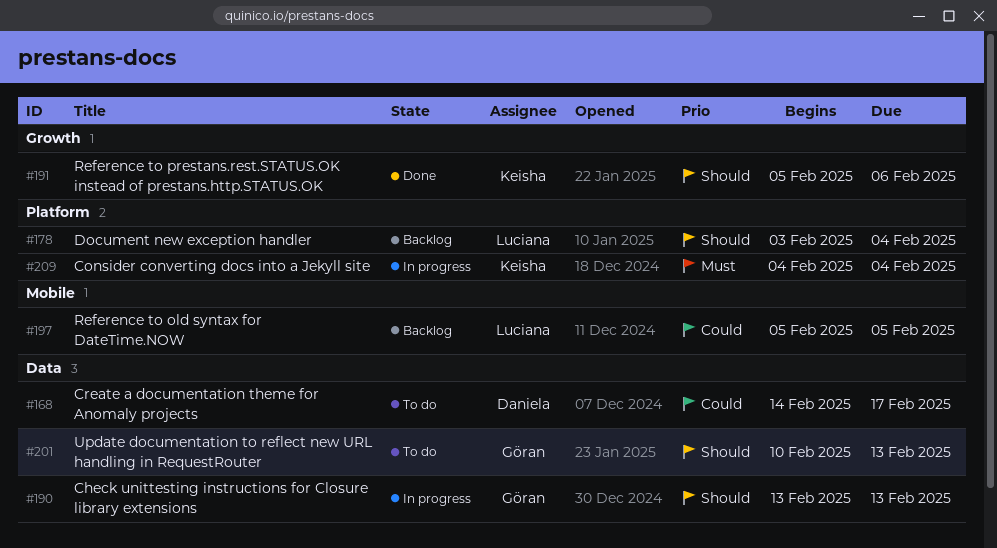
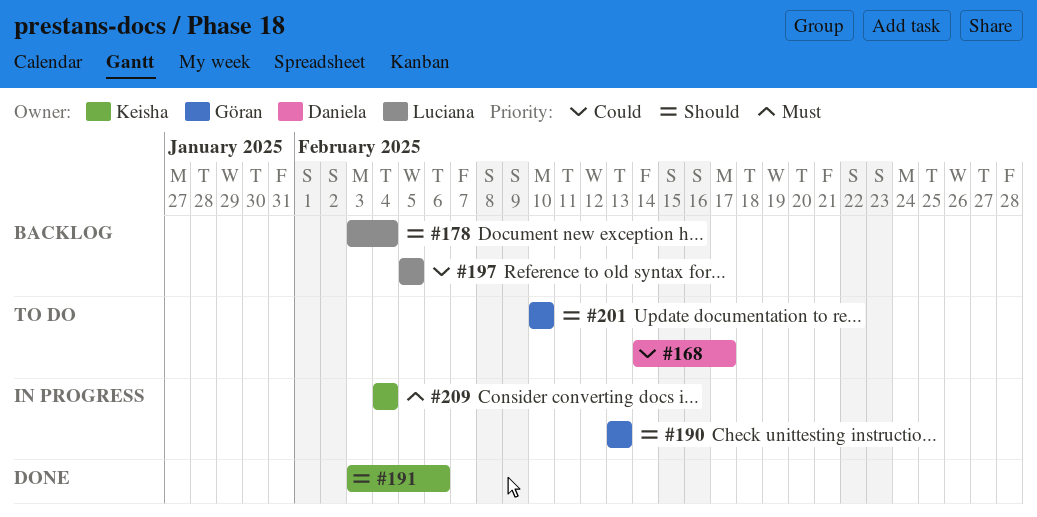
#191, start: Feb 5 -> Feb 3
#201, due: Feb 13 -> Feb 10

